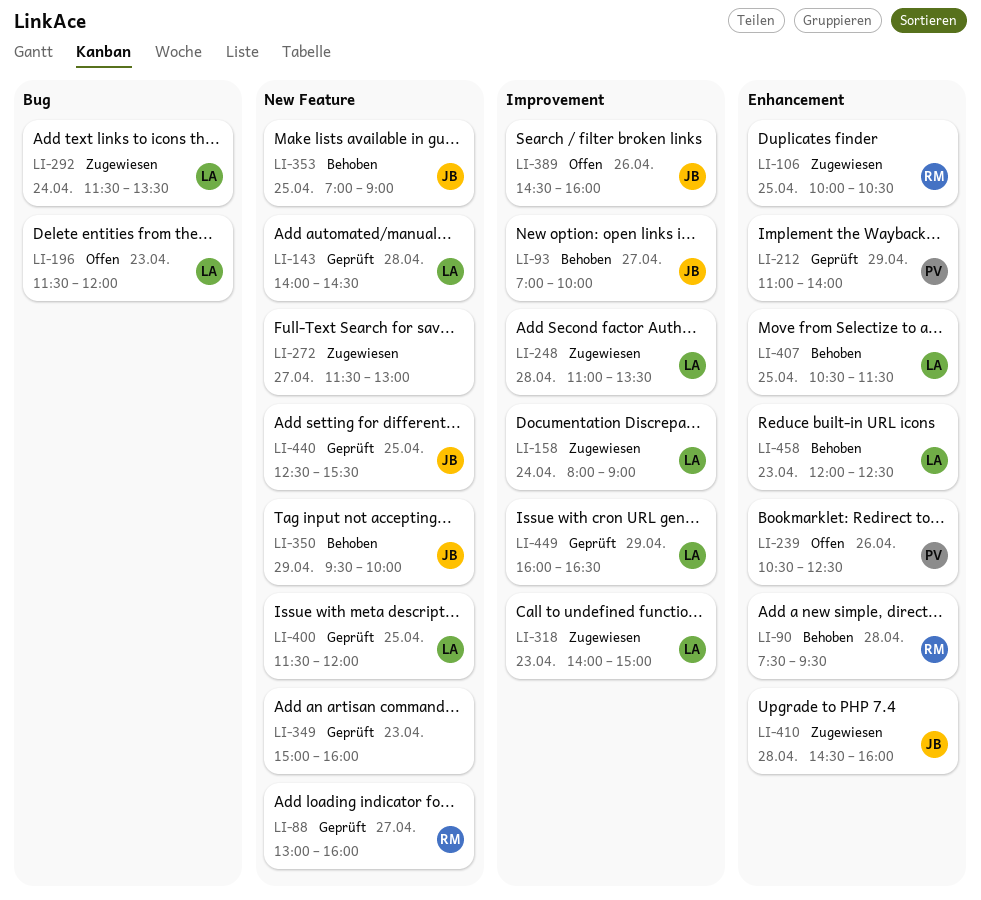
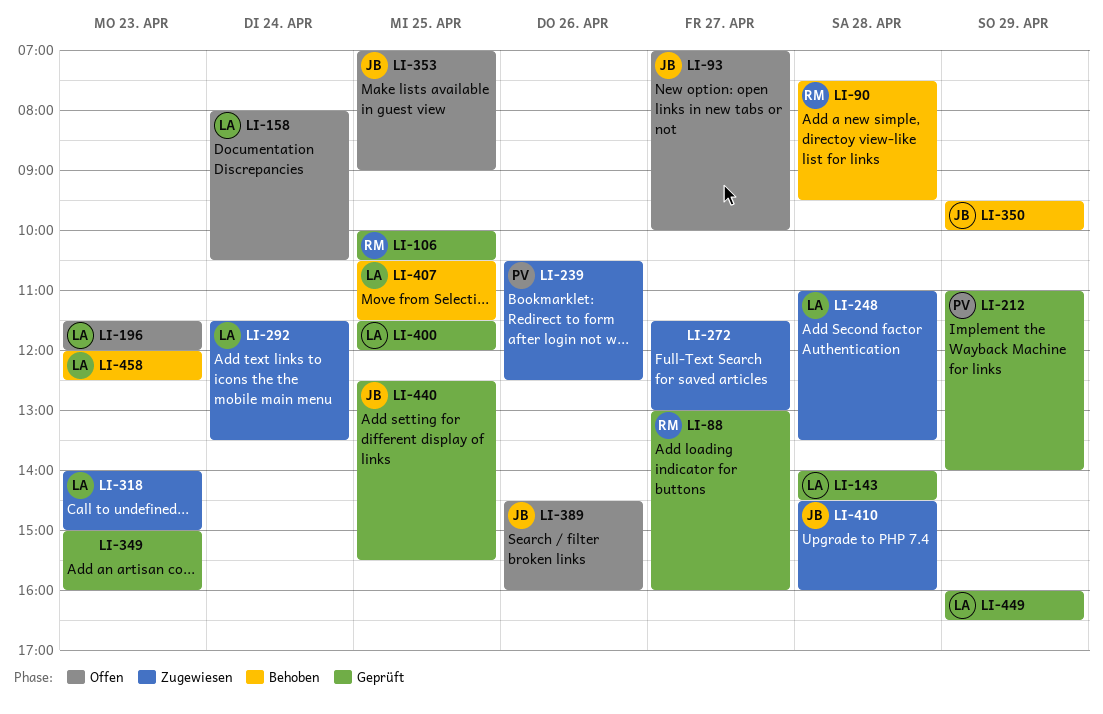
LI-93, status: Behoben -> Offen
LI-106, status: Zugewiesen -> Geprüft
LI-158, status: Zugewiesen -> Offen
LI-158, ends: 09:00 -> 10:30
LI-239, status: Offen -> Zugewiesen
LI-353, status: Behoben -> Offen

